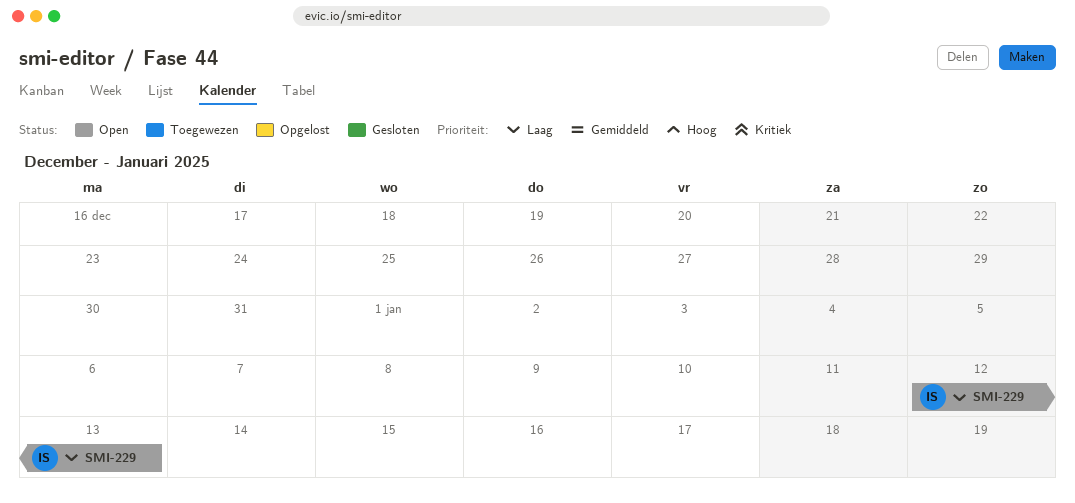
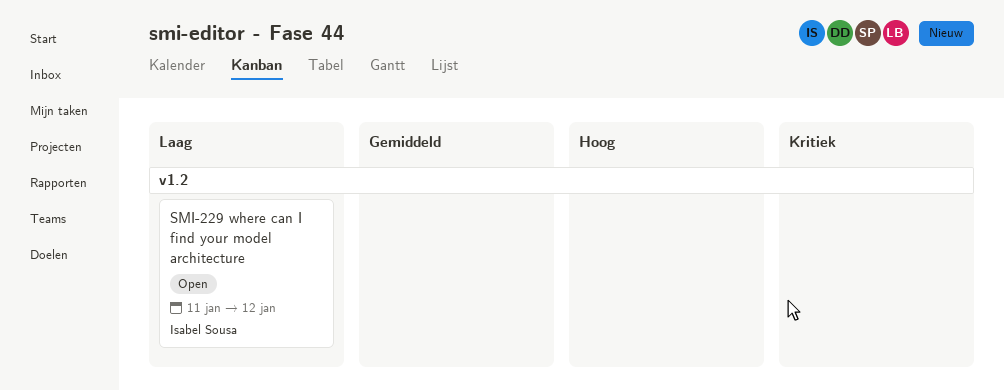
SMI-229, start: Jan 12 -> Jan 11
SMI-229, due: Jan 13 -> Jan 12

